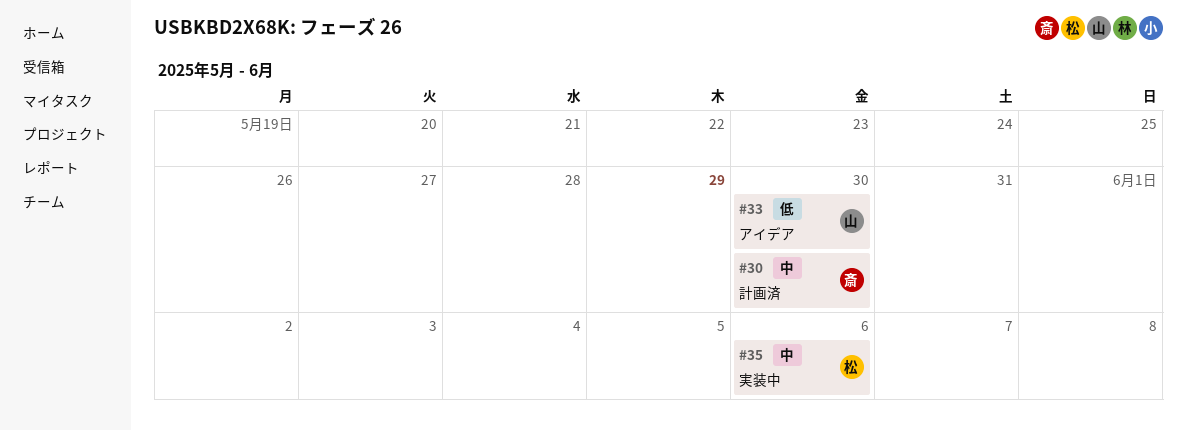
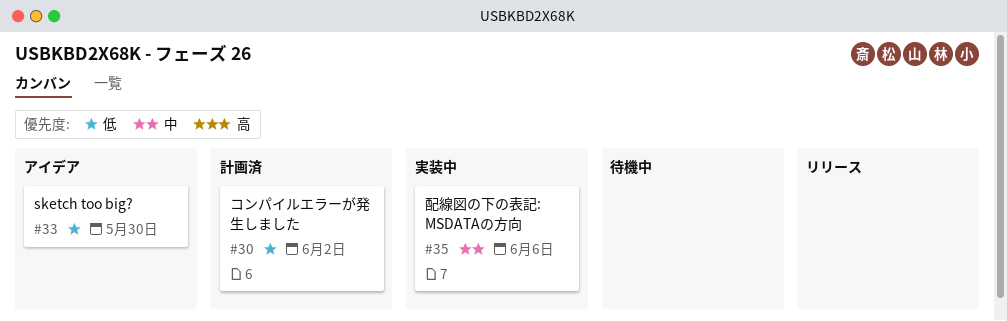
#30, priority: 中 -> 低
#30, due: May 30 -> Jun 2

